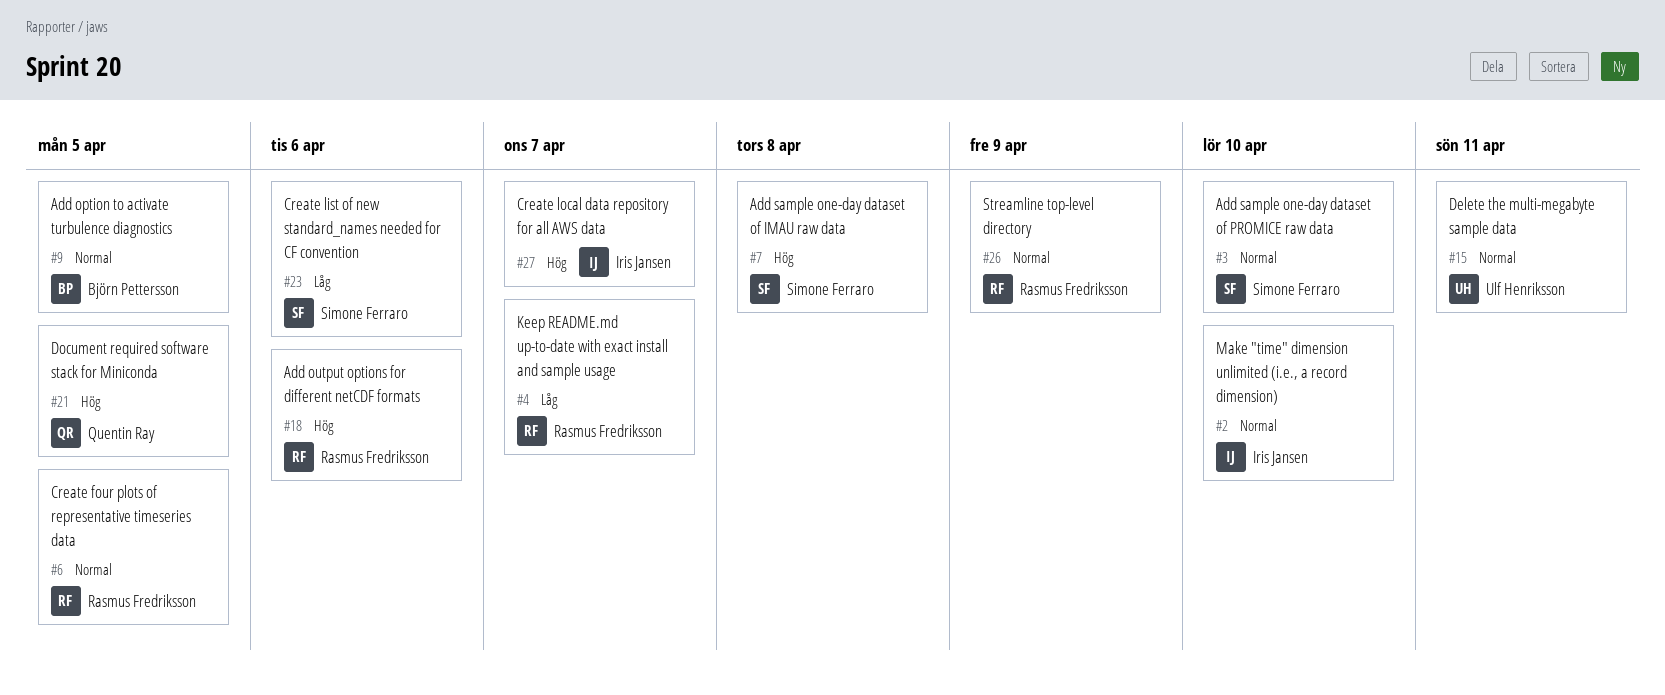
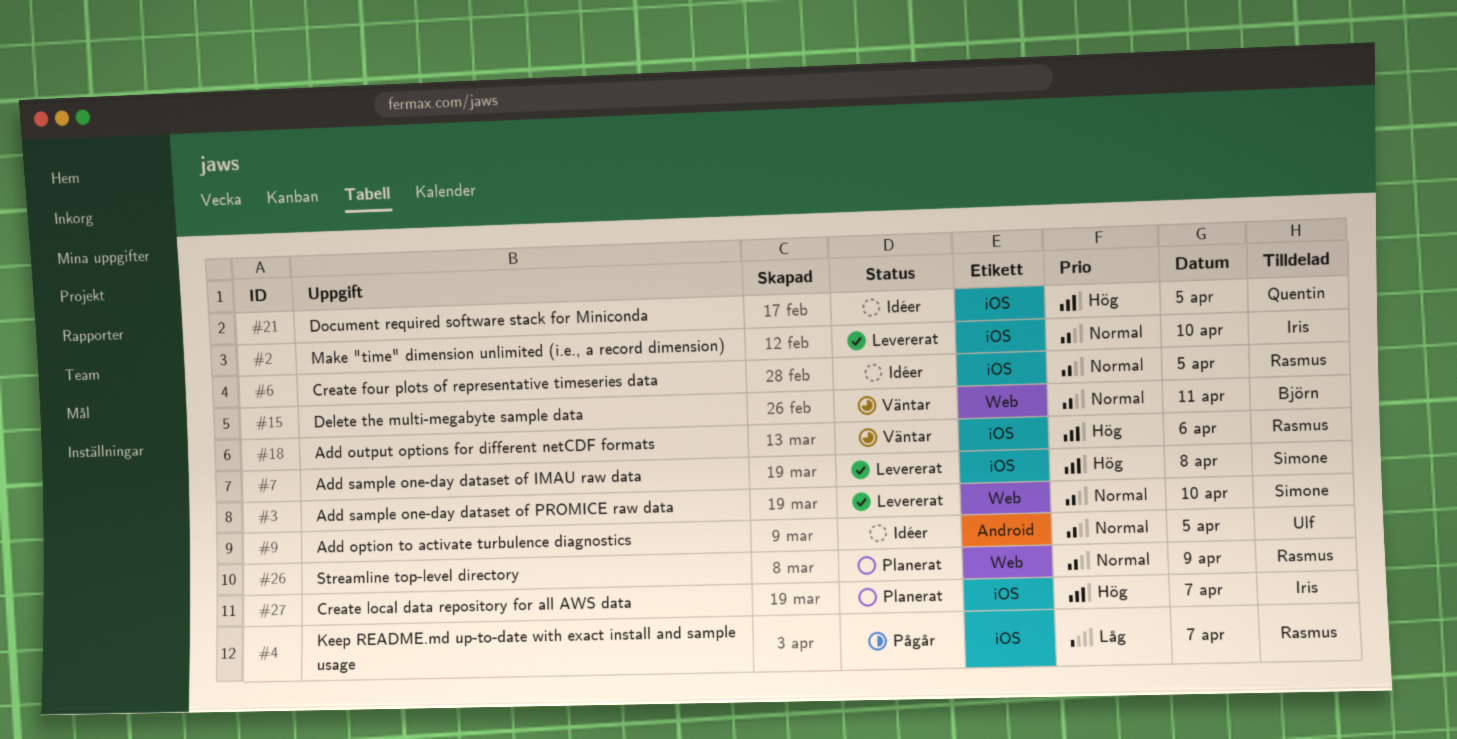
#9, owner: Björn Pettersson -> Ulf Henriksson
#15, owner: Ulf Henriksson -> Björn Pettersson
#23: present -> none

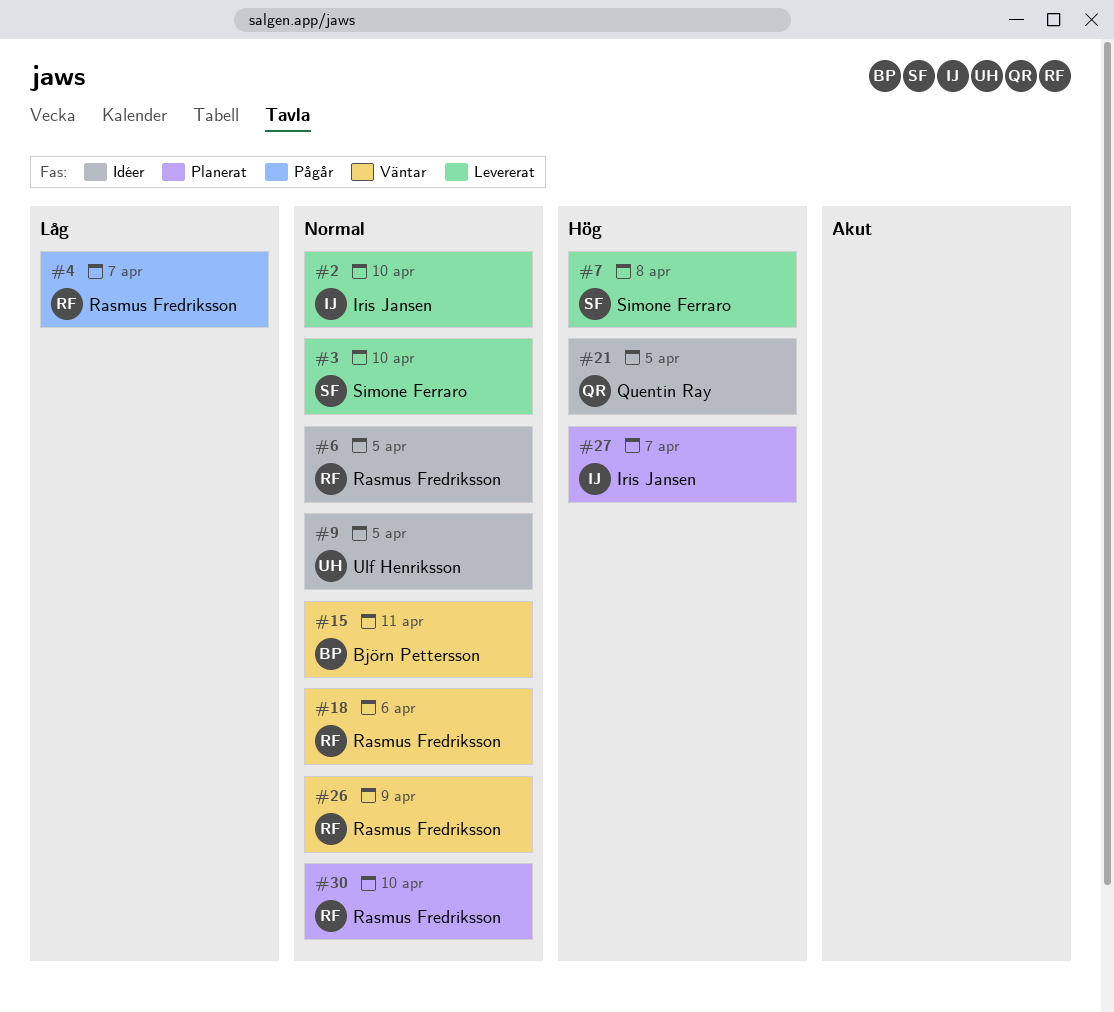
#18, priority: Hög -> Normal
#26, status: Planerat -> Väntar
#30: none -> present

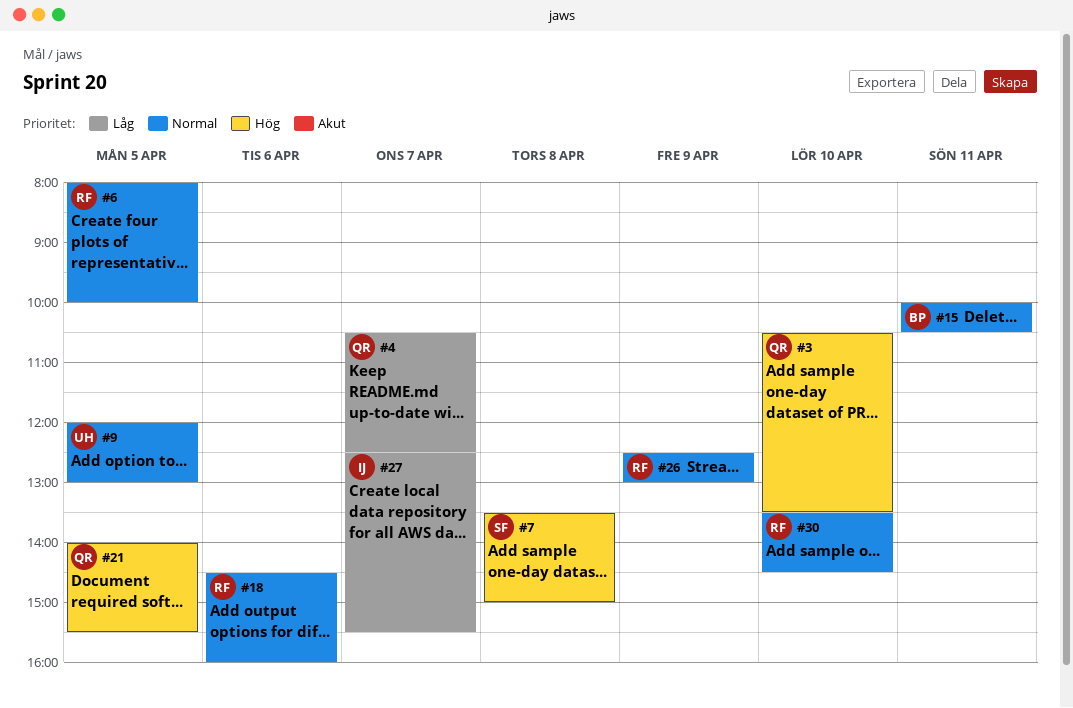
#2: present -> none
#3, owner: Simone Ferraro -> Quentin Ray
#3, priority: Normal -> Hög
#4, owner: Rasmus Fredriksson -> Quentin Ray
#27, priority: Hög -> Låg

